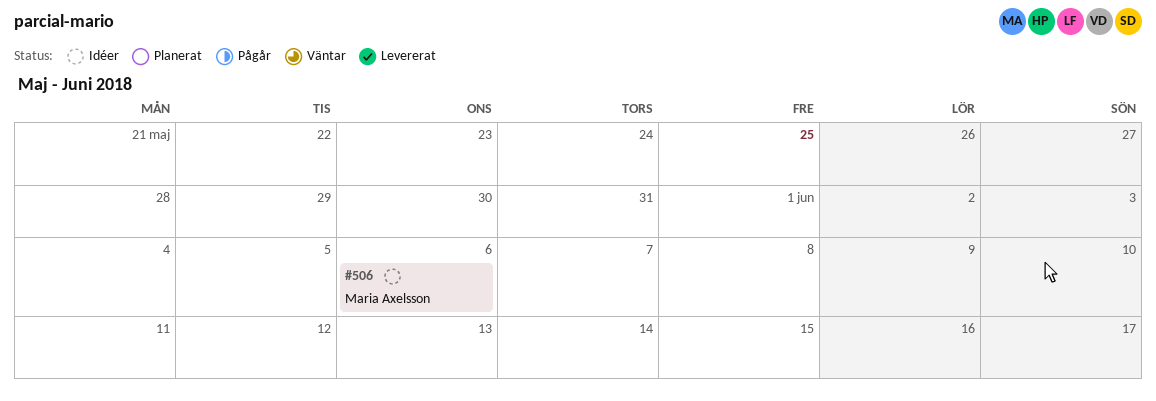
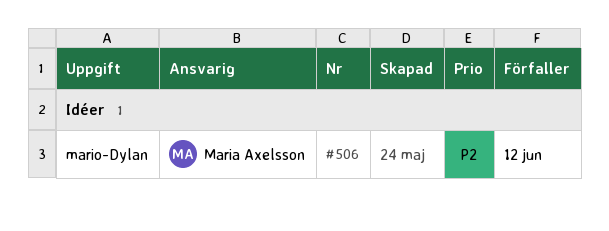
#506, due: Jun 6 -> Jun 12

